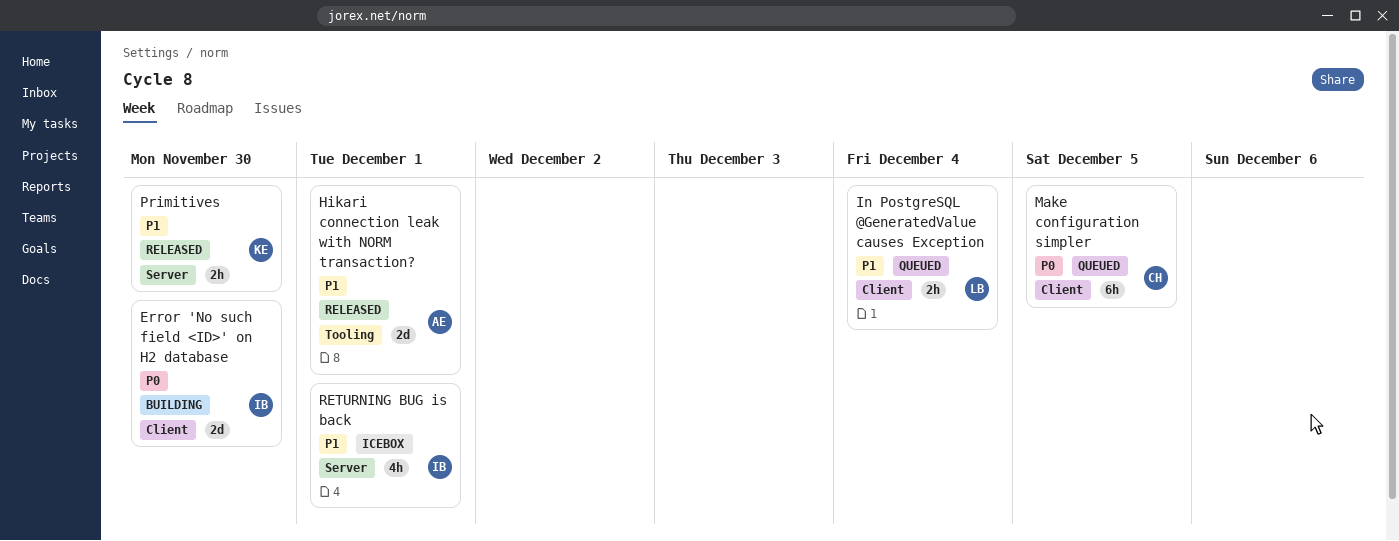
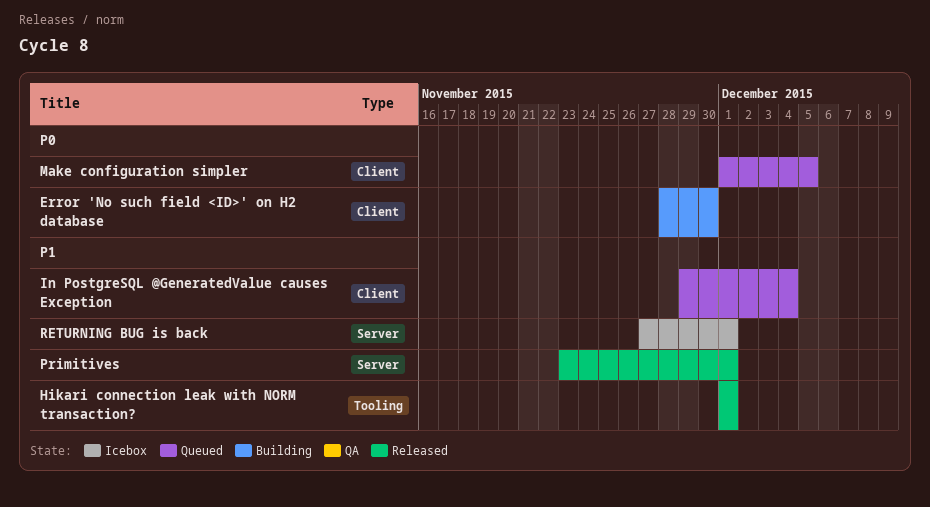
Primitives, due: Nov 30 -> Dec 1

